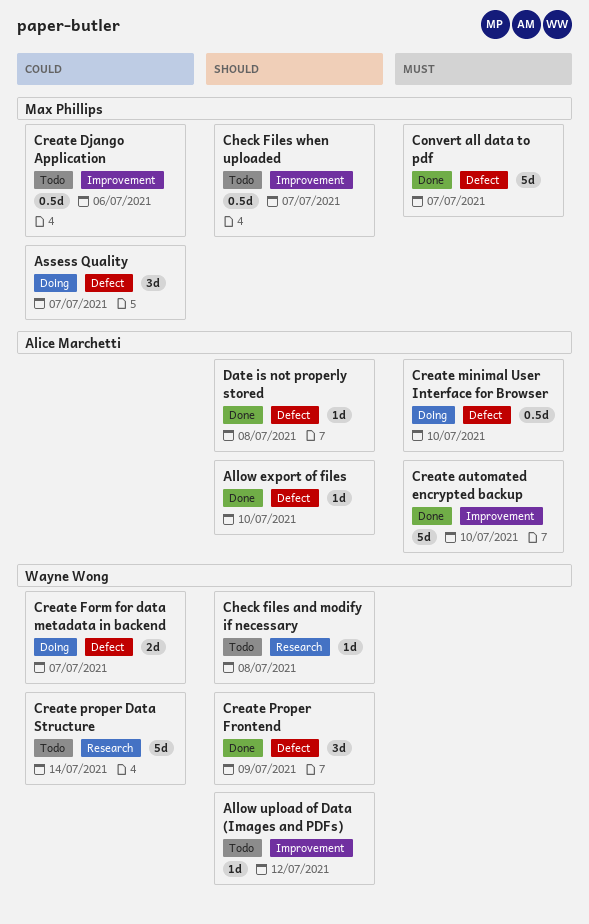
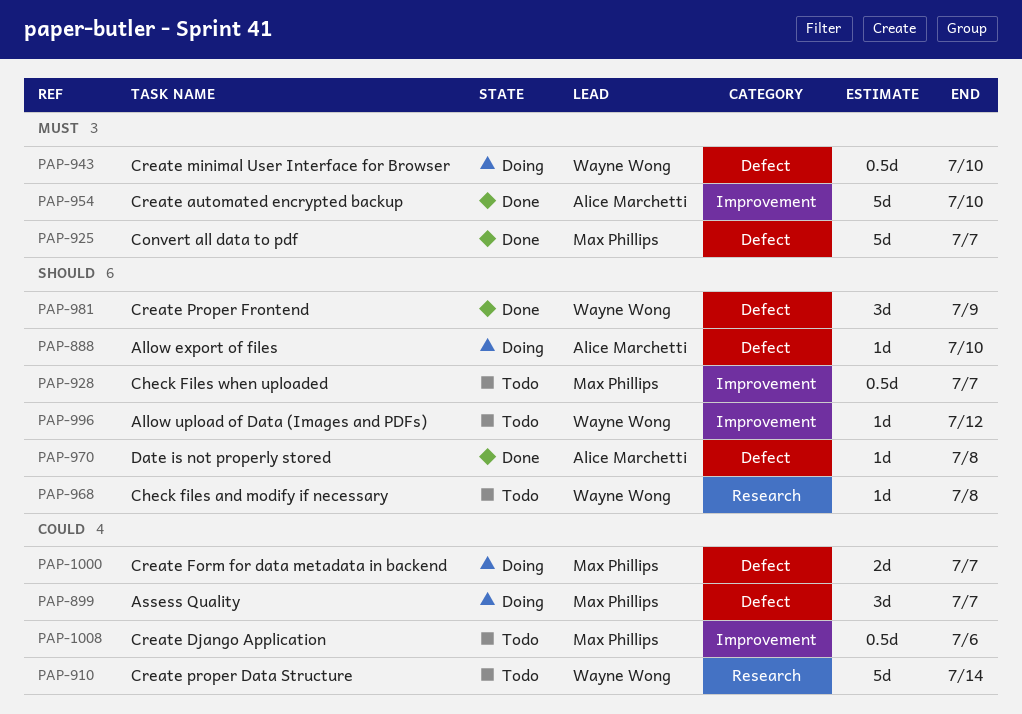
Allow export of files, status: Done -> Doing
Create Form for data metadata in backend, owner: Wayne Wong -> Max Phillips
Create minimal User Interface for Browser, owner: Alice Marchetti -> Wayne Wong

